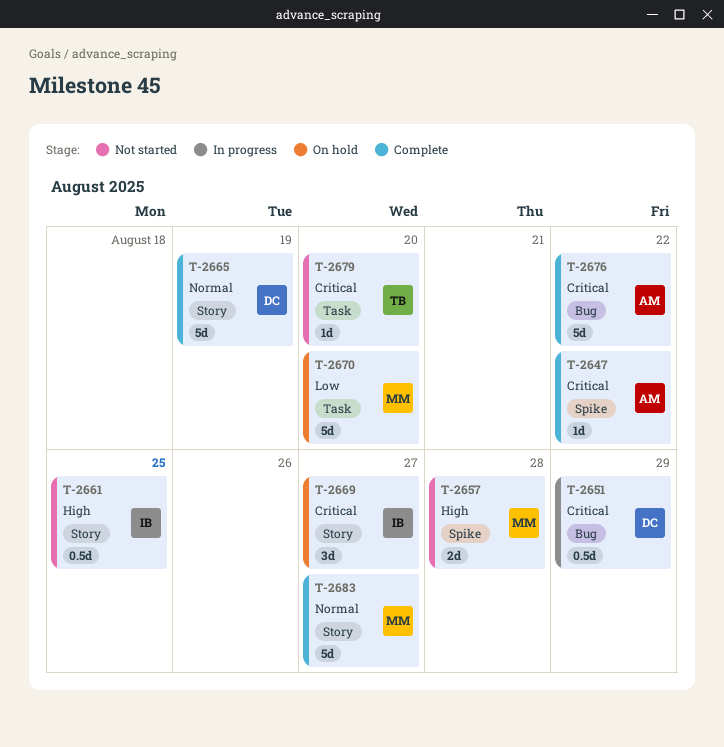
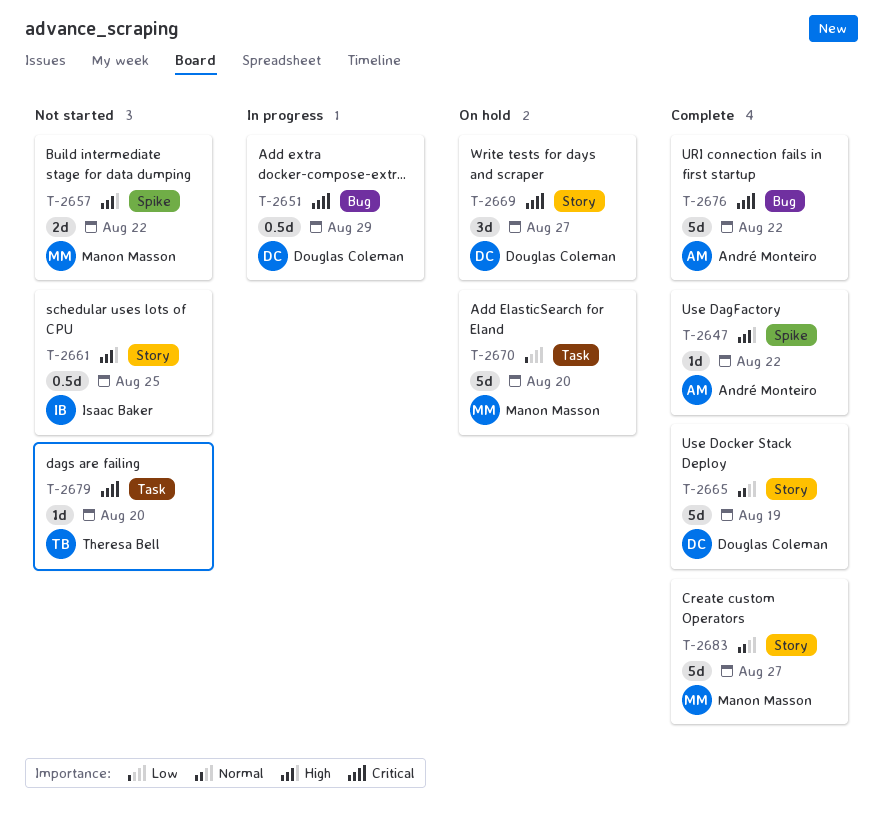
T-2647, priority: Critical -> High
T-2657, due: Aug 28 -> Aug 22
T-2669, owner: Isaac Baker -> Douglas Coleman

